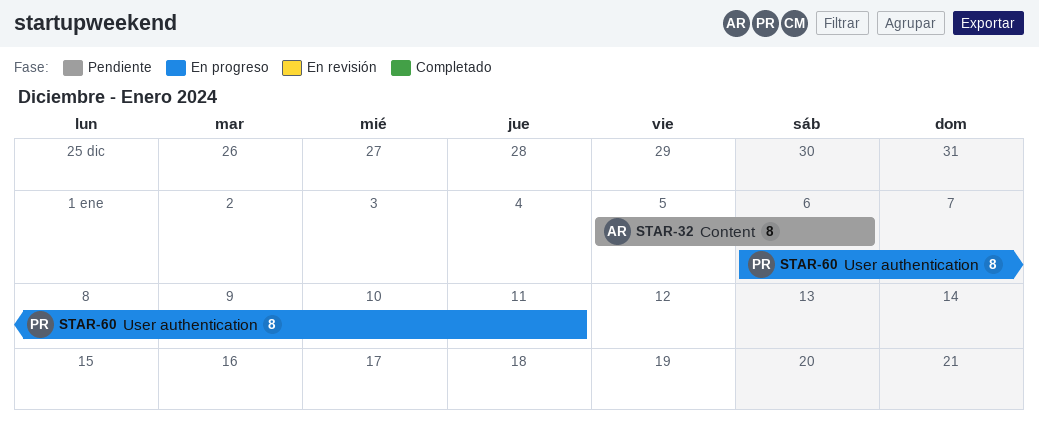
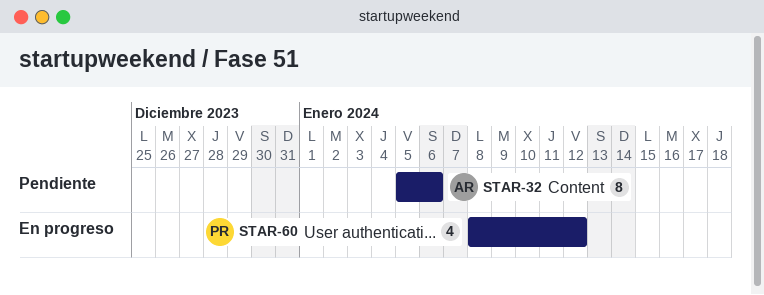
STAR-60, estimate: 8 -> 4
STAR-60, start: Jan 6 -> Jan 8
STAR-60, due: Jan 11 -> Jan 12

